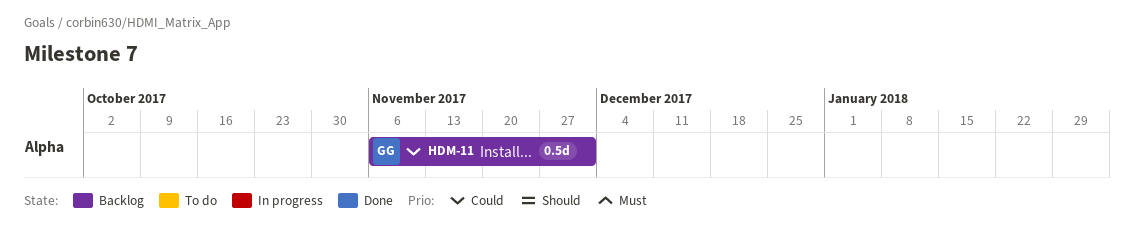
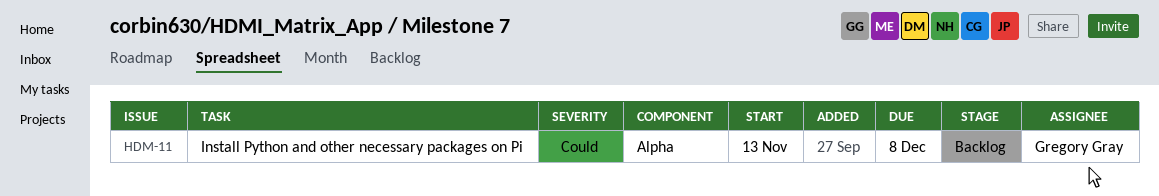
HDM-11, start: Nov 6 -> Nov 13
HDM-11, due: Dec 1 -> Dec 8

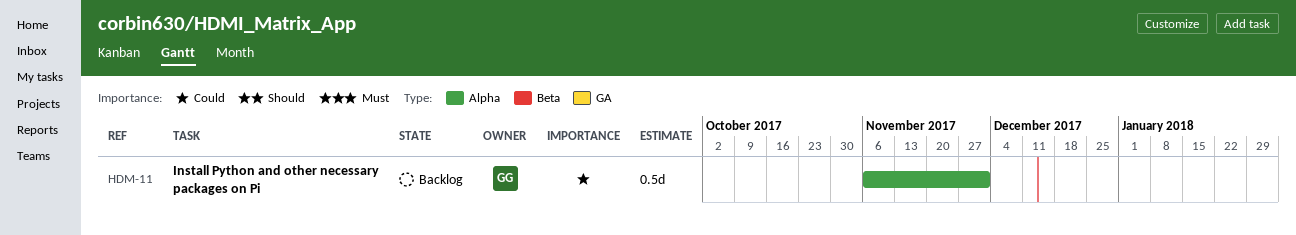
HDM-11, start: Nov 13 -> Nov 6
HDM-11, due: Dec 8 -> Dec 1

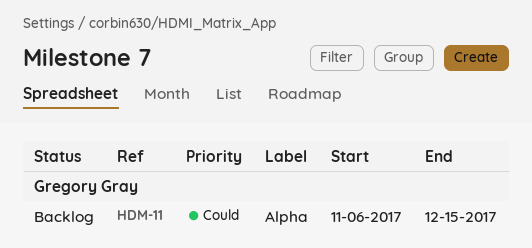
HDM-11, due: Dec 1 -> Dec 15

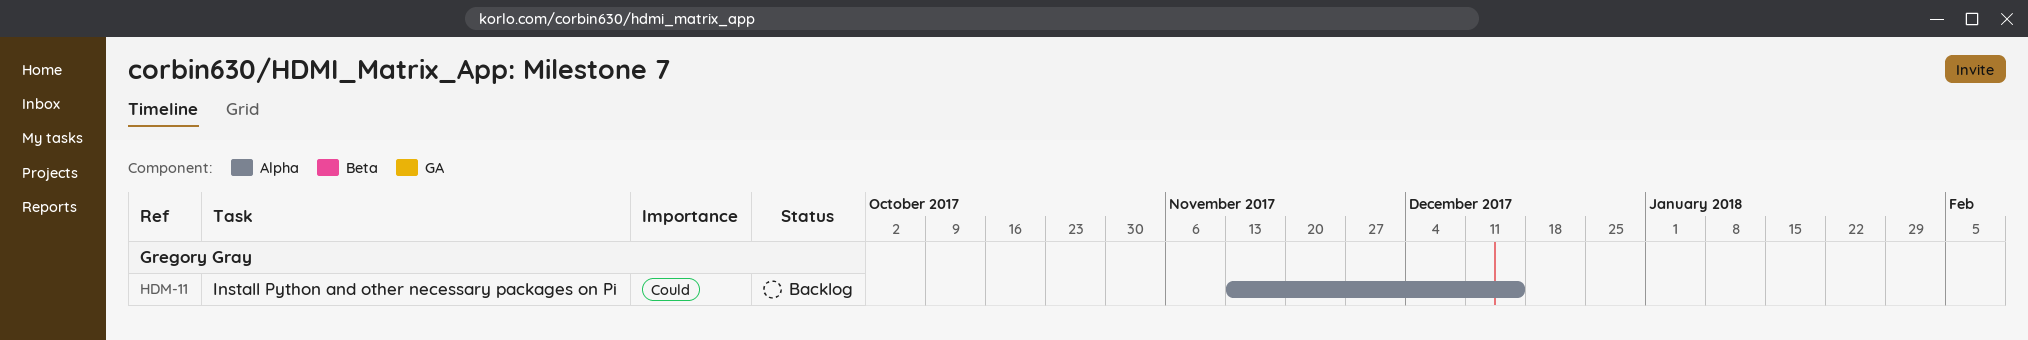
HDM-11, start: Nov 6 -> Nov 13

